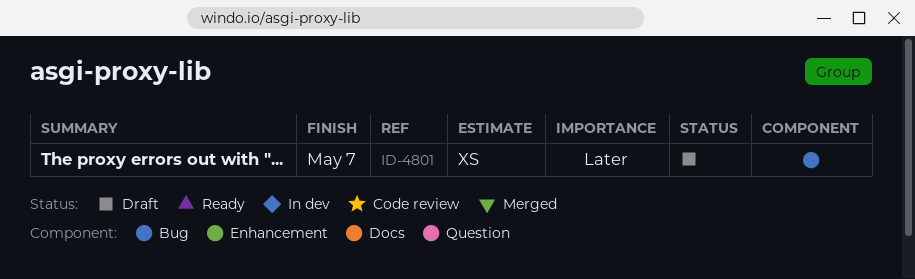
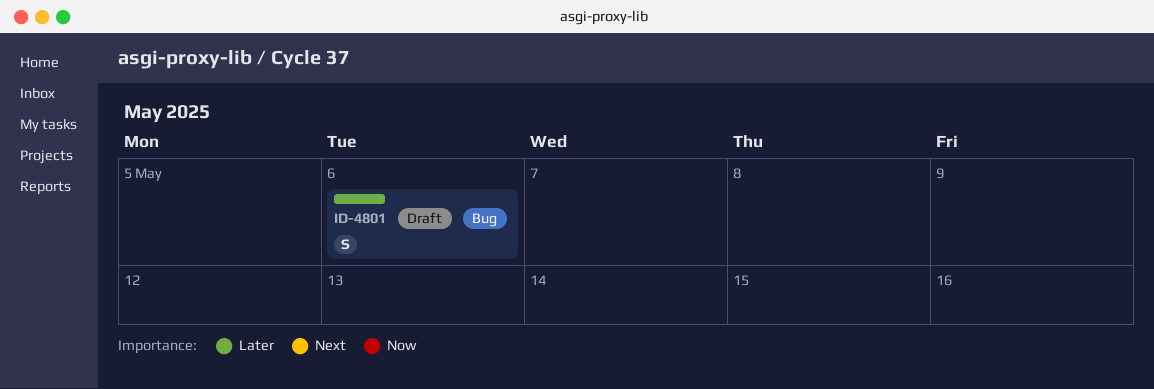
ID-4801, estimate: XS -> S
ID-4801, due: May 7 -> May 6

